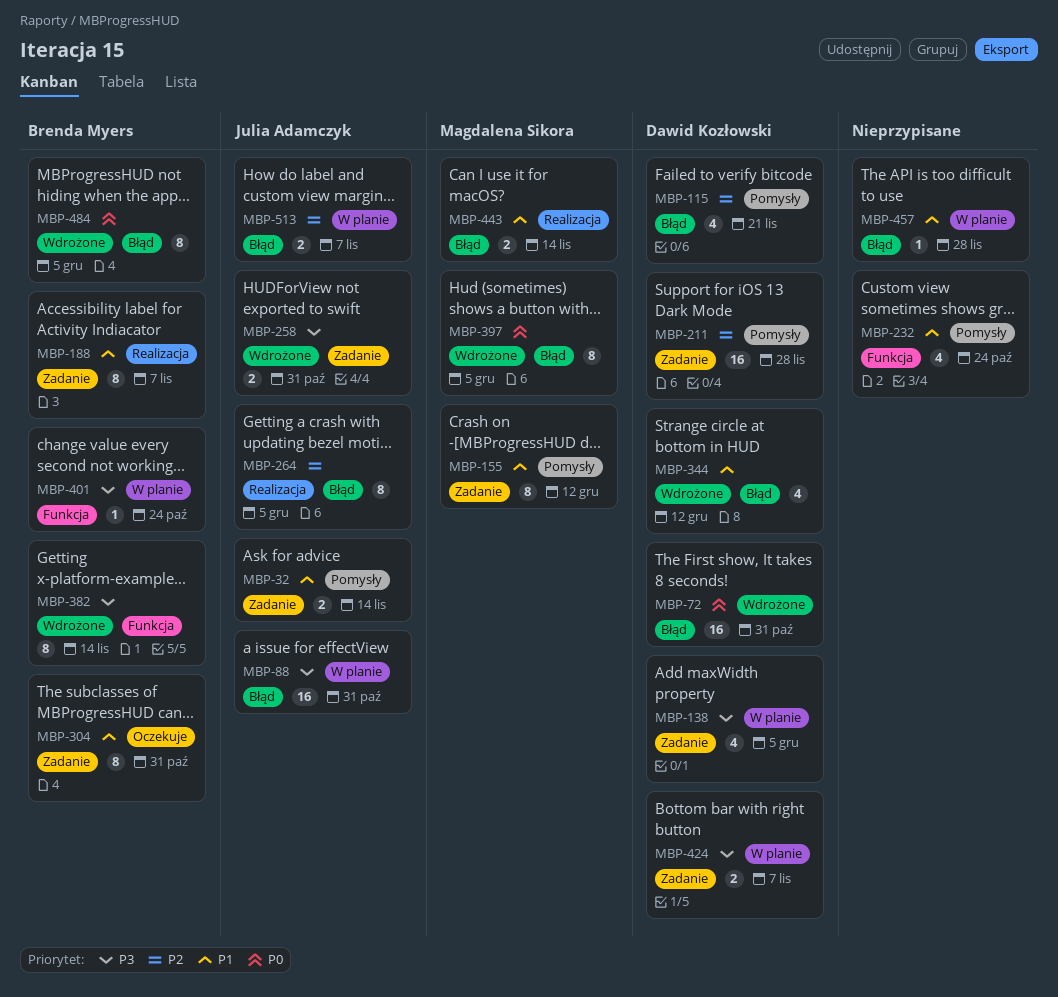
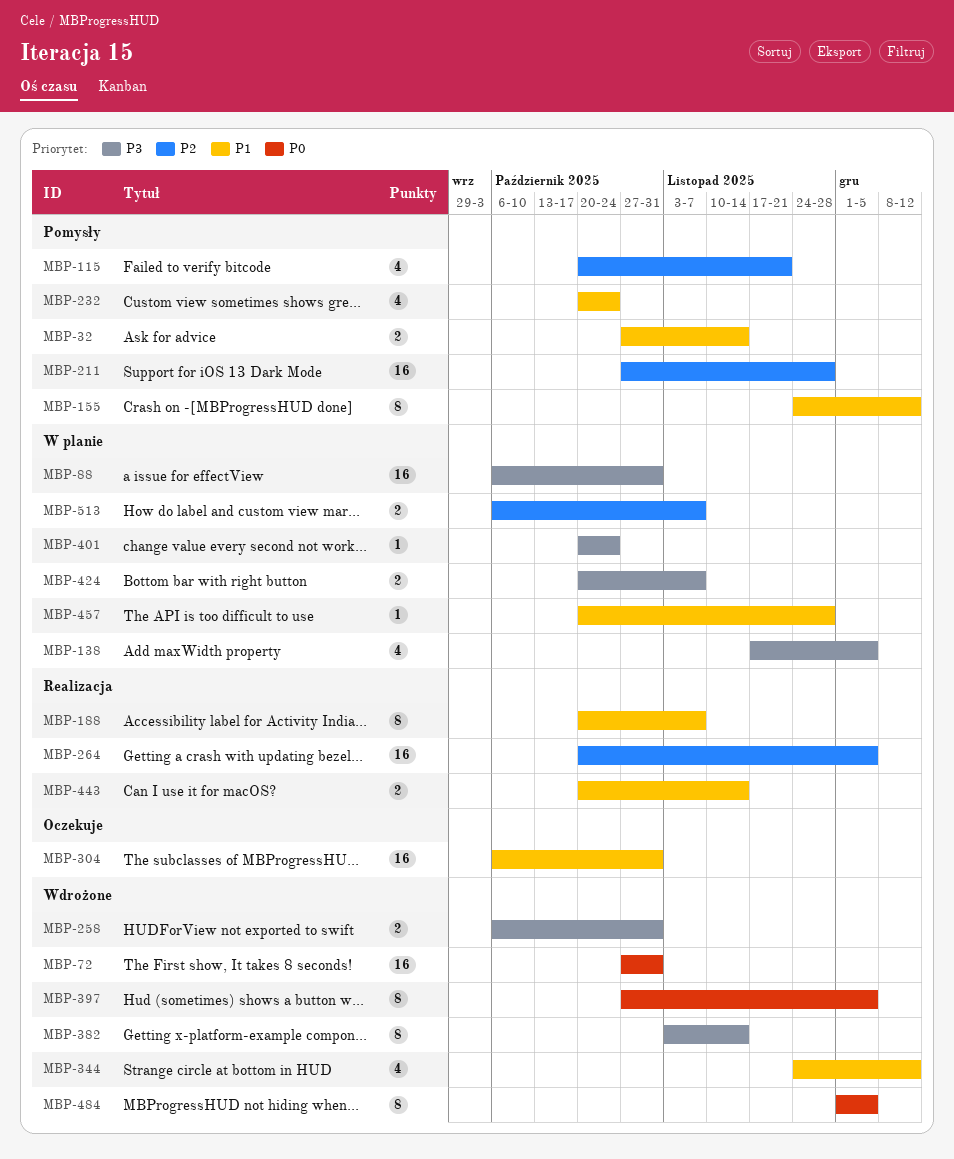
MBP-264, estimate: 8 -> 16
MBP-304, estimate: 8 -> 16

